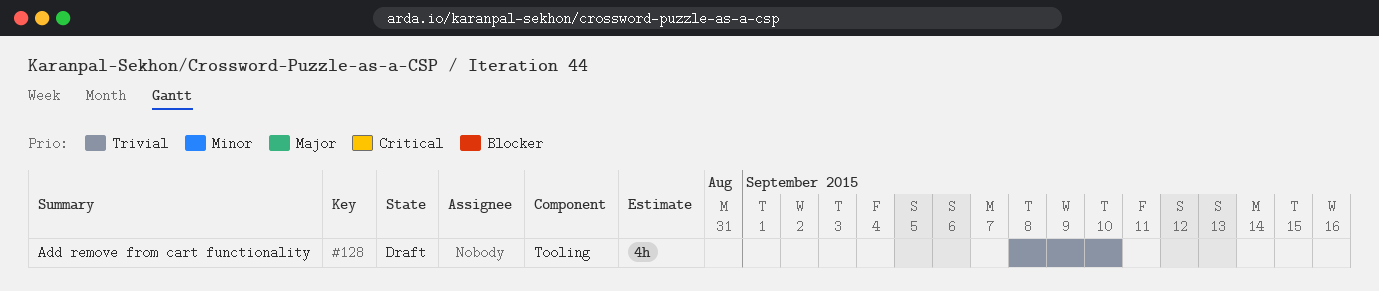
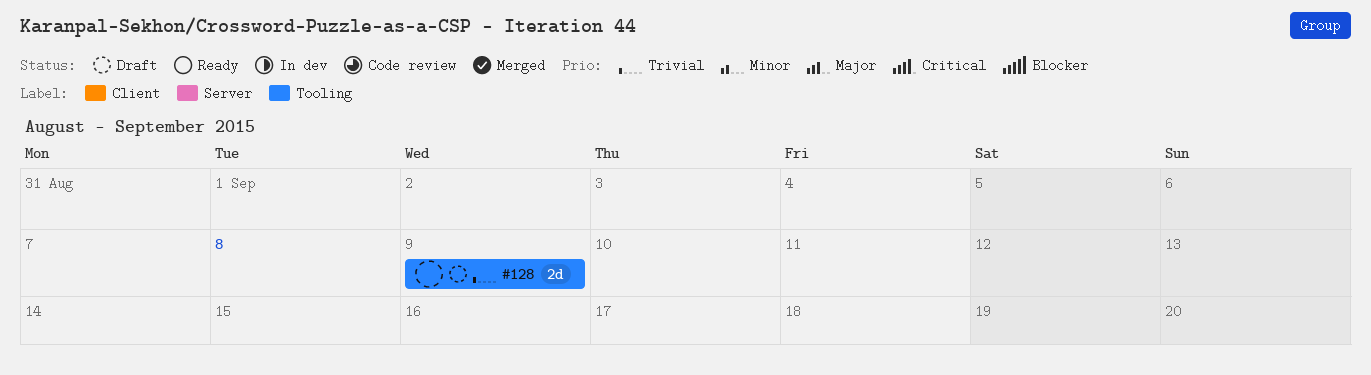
#128, estimate: 4h -> 2d
#128, start: Sep 8 -> Sep 9
#128, due: Sep 10 -> Sep 9

